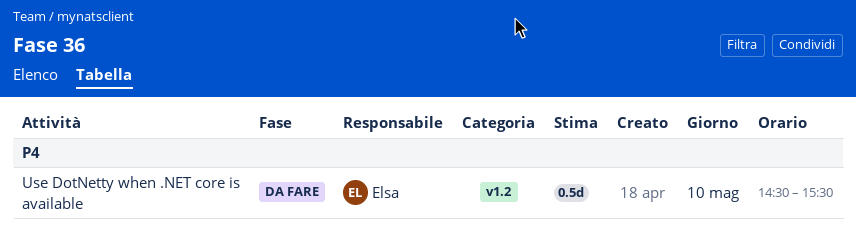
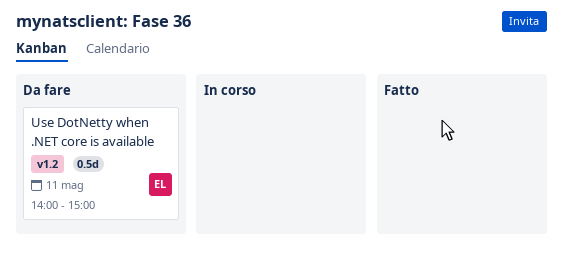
Use DotNetty when .NET core is available, day: May 10 -> May 11
Use DotNetty when .NET core is available, begins: 14:30 -> 14:00
Use DotNetty when .NET core is available, ends: 15:30 -> 15:00

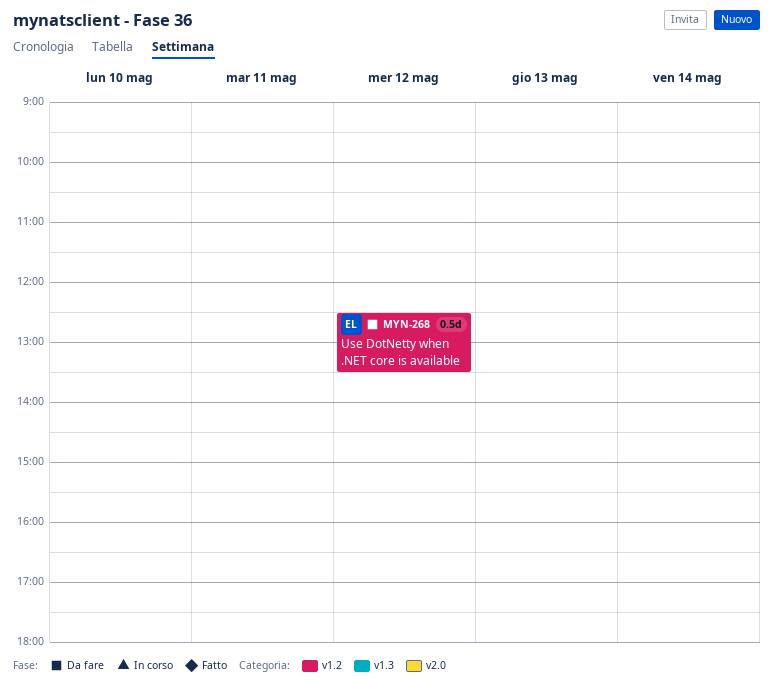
Use DotNetty when .NET core is available, day: May 11 -> May 12
Use DotNetty when .NET core is available, begins: 14:00 -> 12:30
Use DotNetty when .NET core is available, ends: 15:00 -> 13:30

